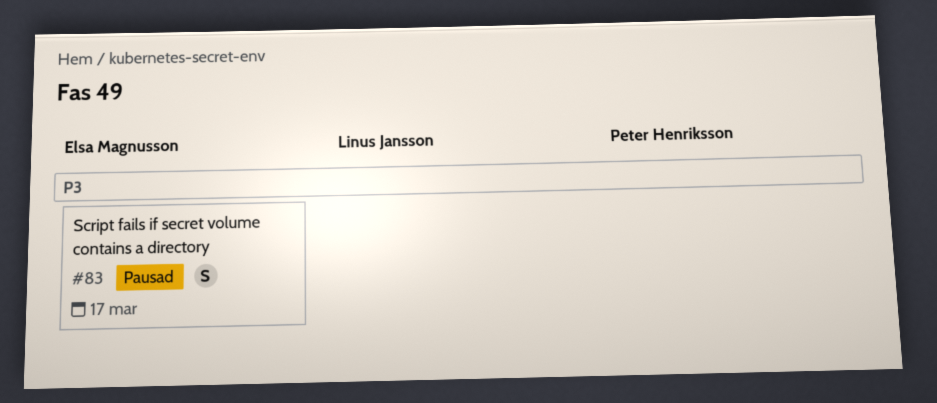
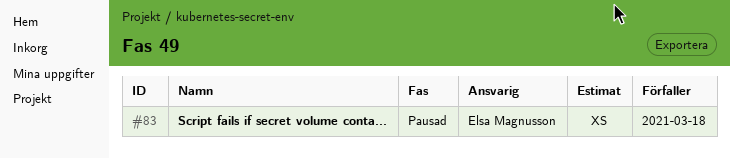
#83, estimate: S -> XS
#83, due: Mar 17 -> Mar 18

